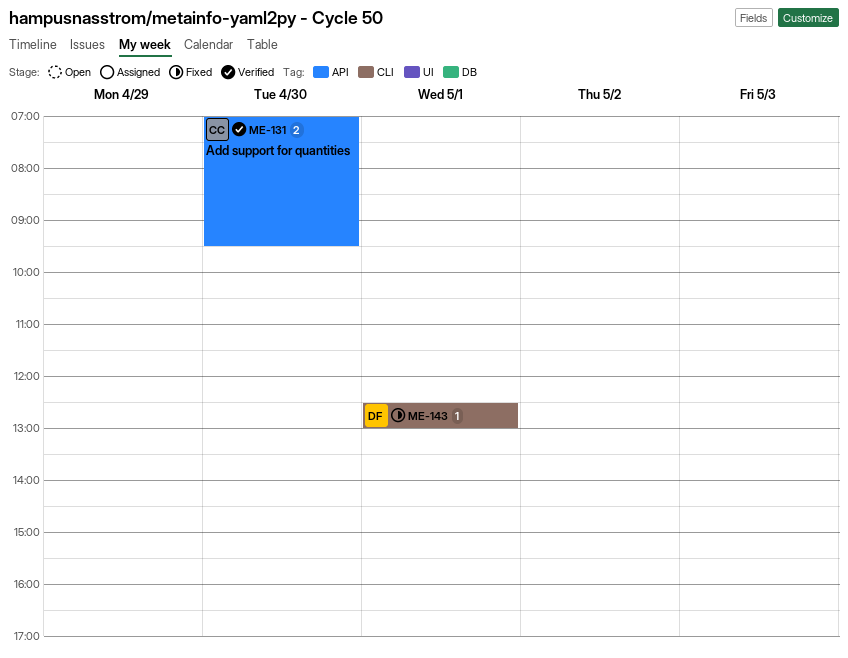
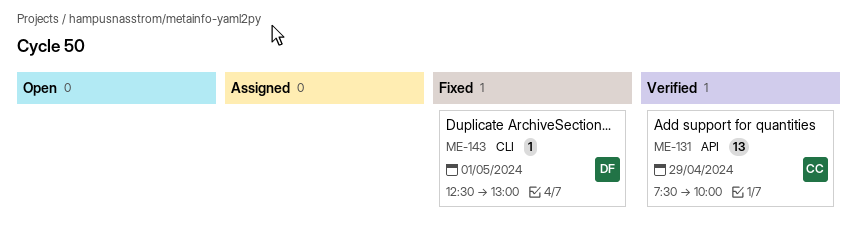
ME-131, estimate: 2 -> 13
ME-131, day: Apr 30 -> Apr 29
ME-131, begins: 07:00 -> 07:30
ME-131, ends: 09:30 -> 10:00

